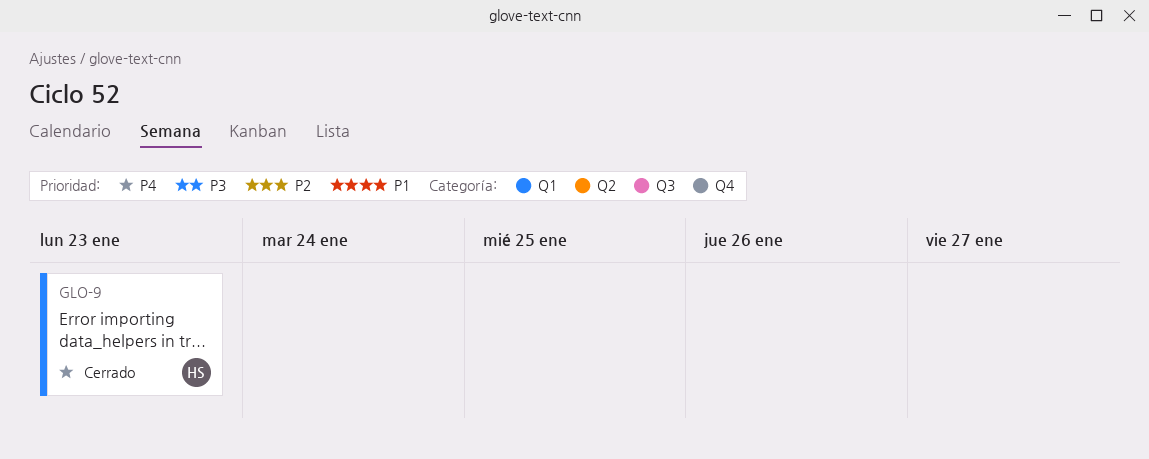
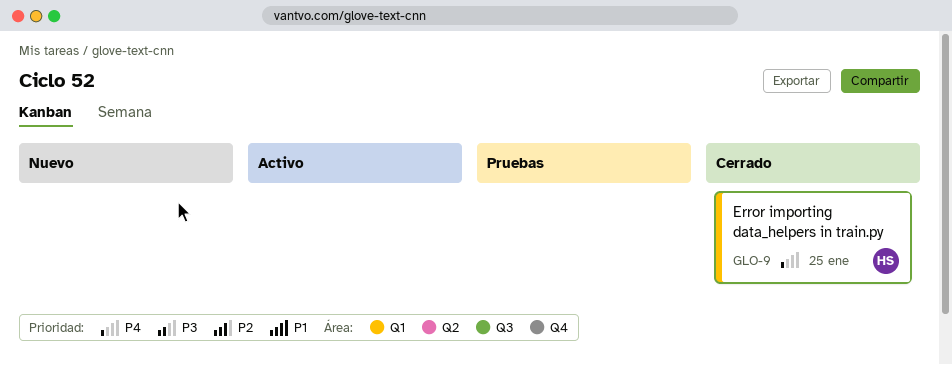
GLO-9, due: Jan 23 -> Jan 25

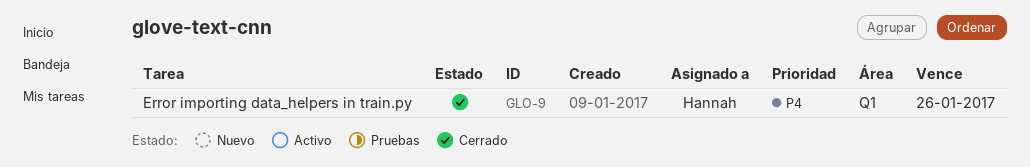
GLO-9, due: Jan 25 -> Jan 26

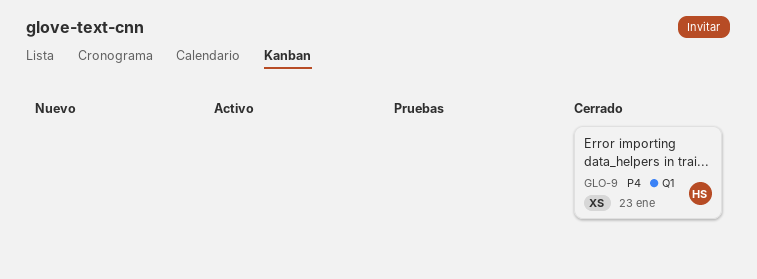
GLO-9, due: Jan 26 -> Jan 23

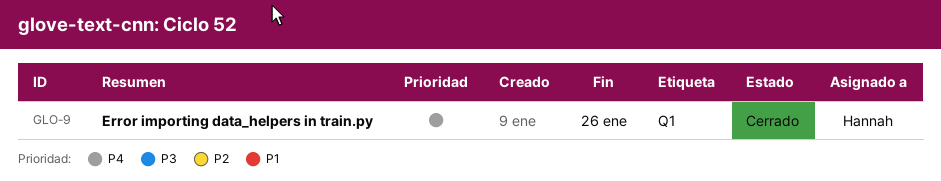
GLO-9, due: Jan 23 -> Jan 26

